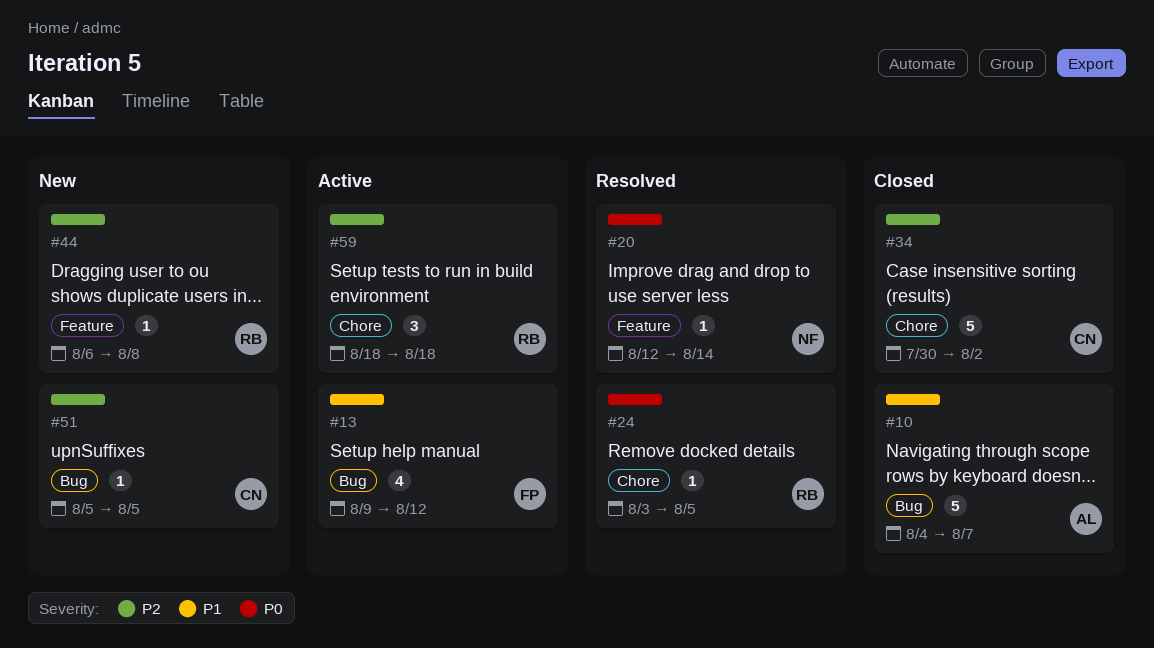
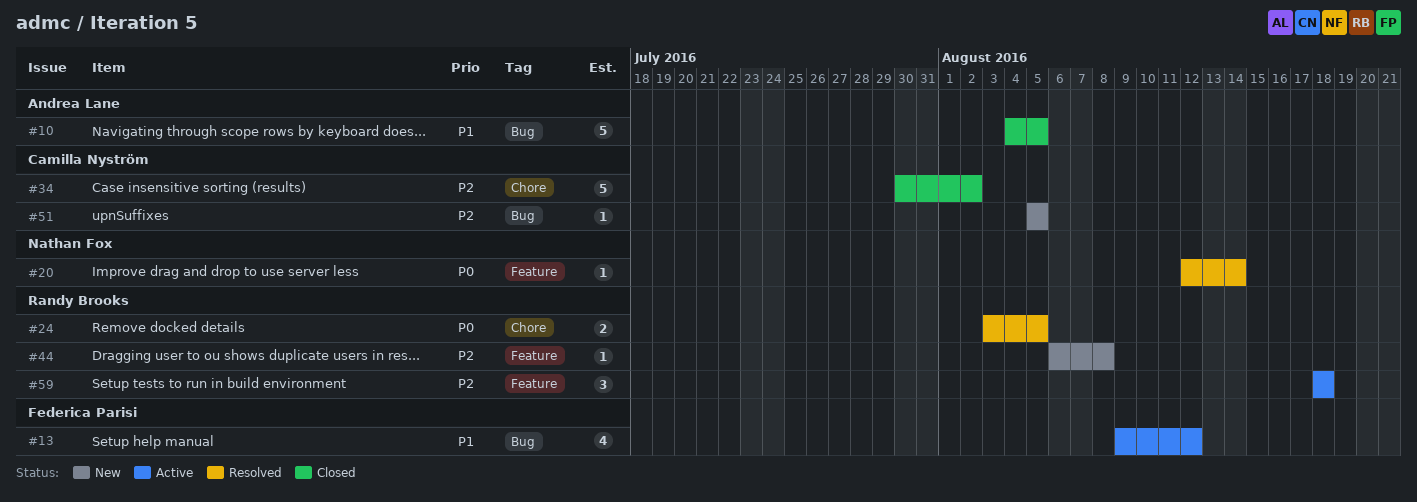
#10, due: Aug 7 -> Aug 5
#24, estimate: 1 -> 2
#59, label: Chore -> Feature

